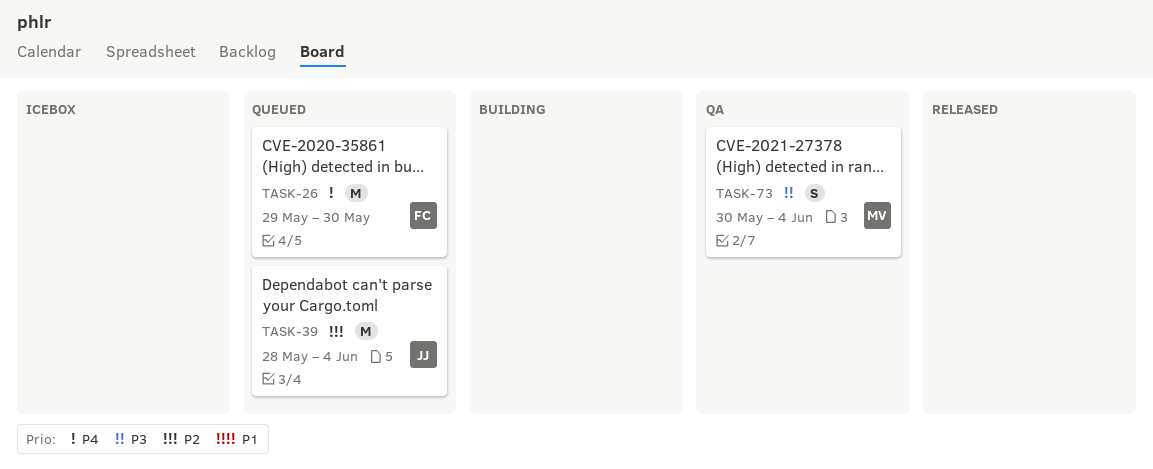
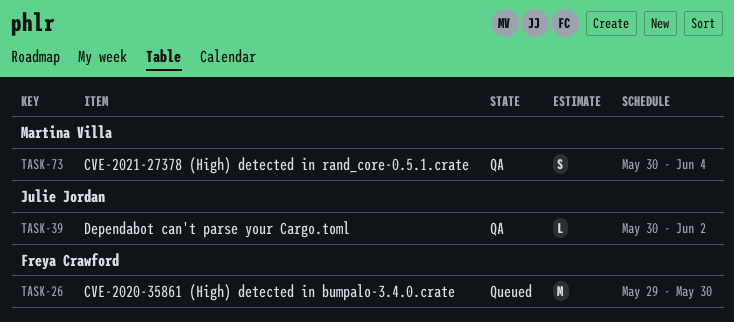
TASK-39, status: Queued -> QA
TASK-39, estimate: M -> L
TASK-39, start: May 28 -> May 30
TASK-39, due: Jun 4 -> Jun 2

